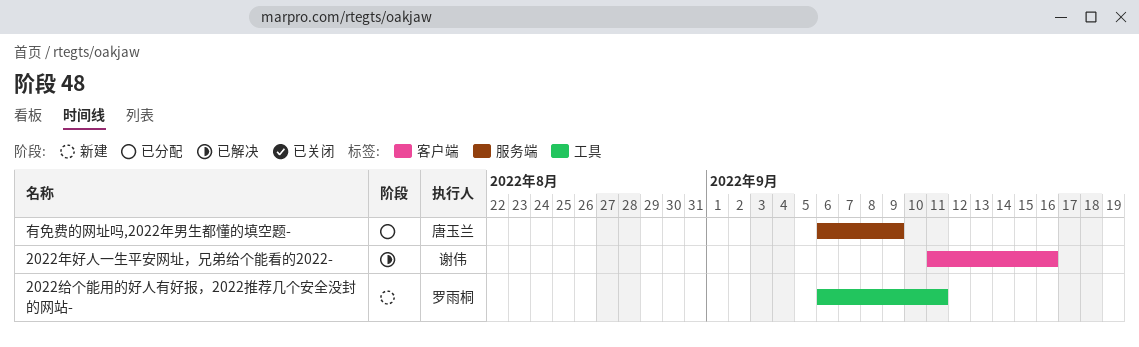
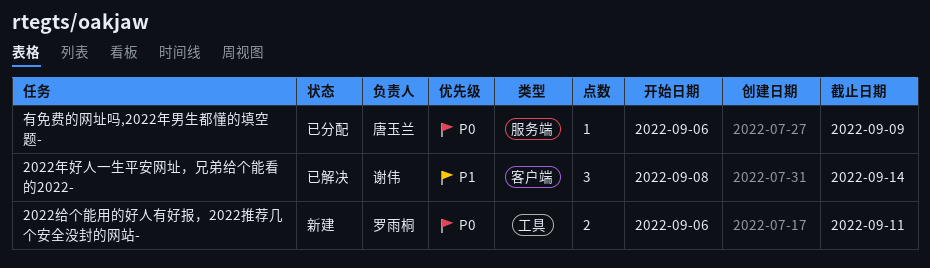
2022年好人一生平安网址，兄弟给个能看的2022-, start: Sep 11 -> Sep 8
2022年好人一生平安网址，兄弟给个能看的2022-, due: Sep 16 -> Sep 14

